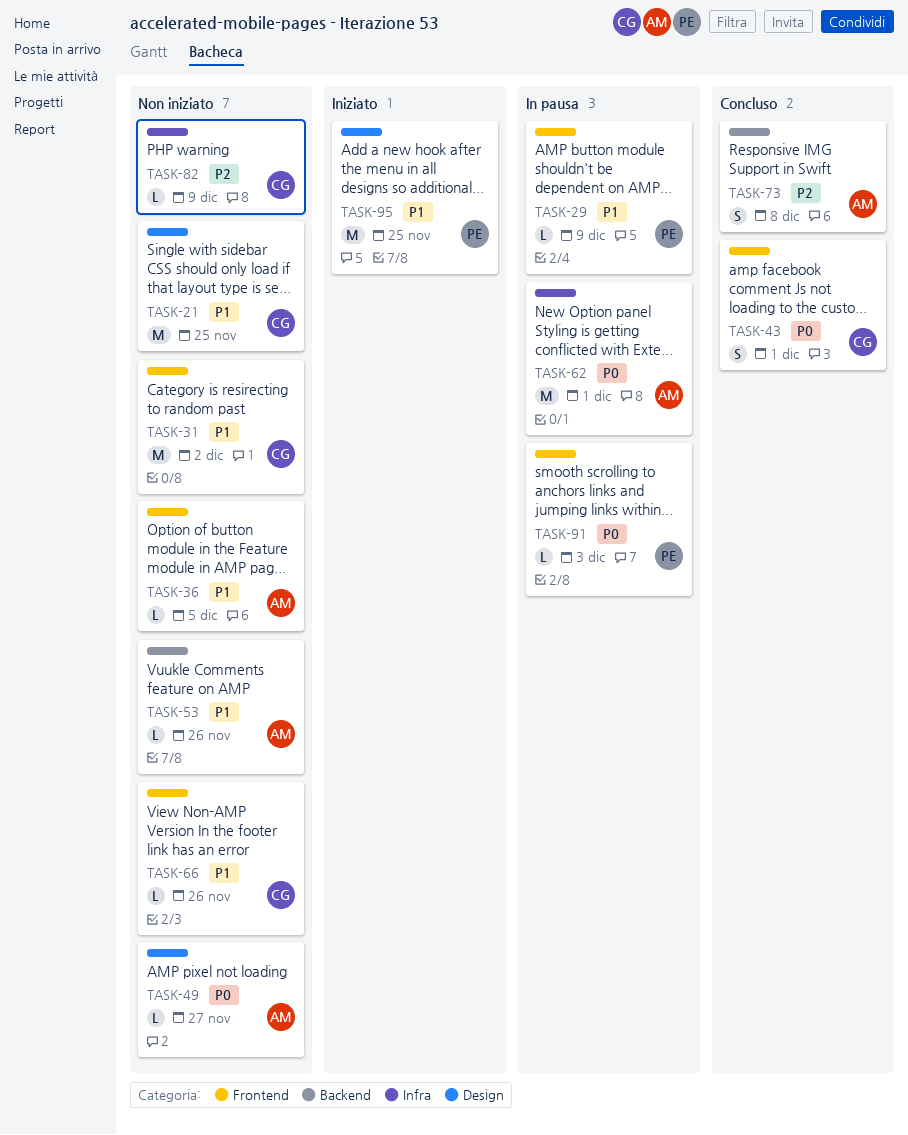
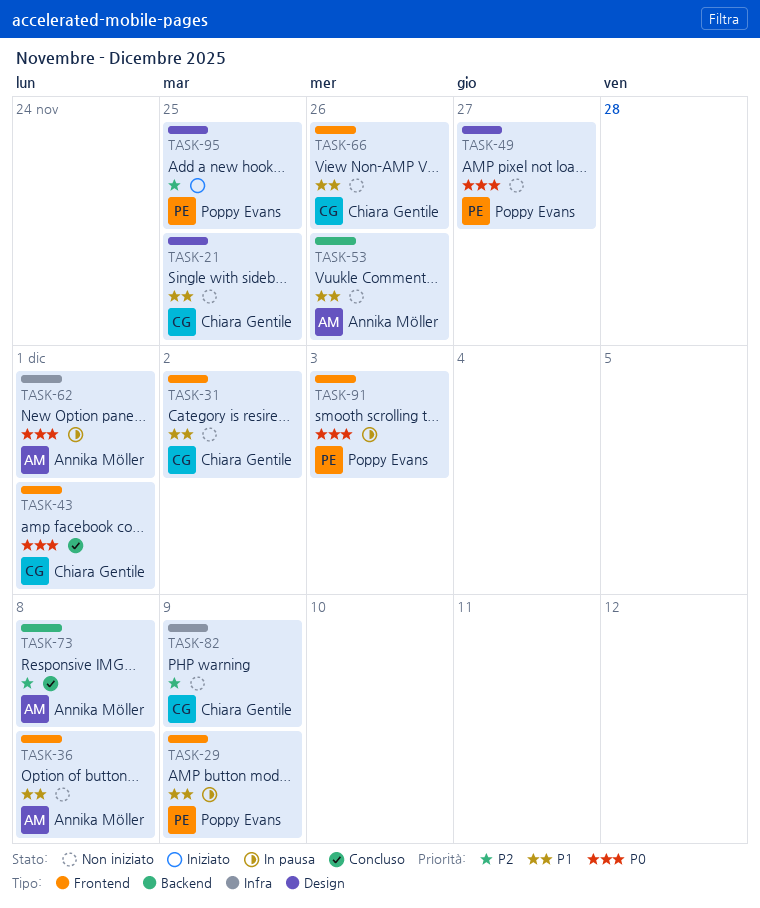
TASK-36, due: Dec 5 -> Dec 8
TASK-49, owner: Annika Möller -> Poppy Evans
TASK-95, priority: P1 -> P2

